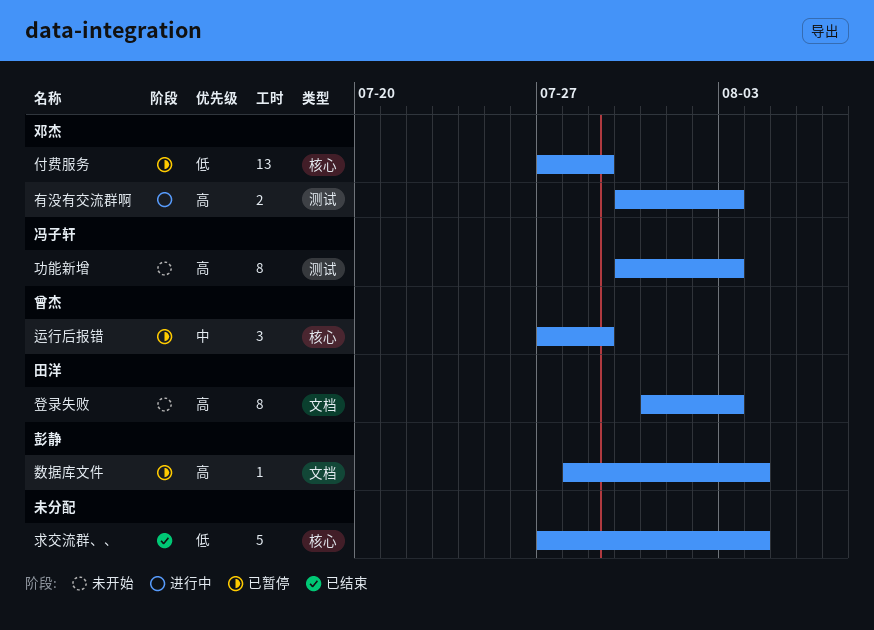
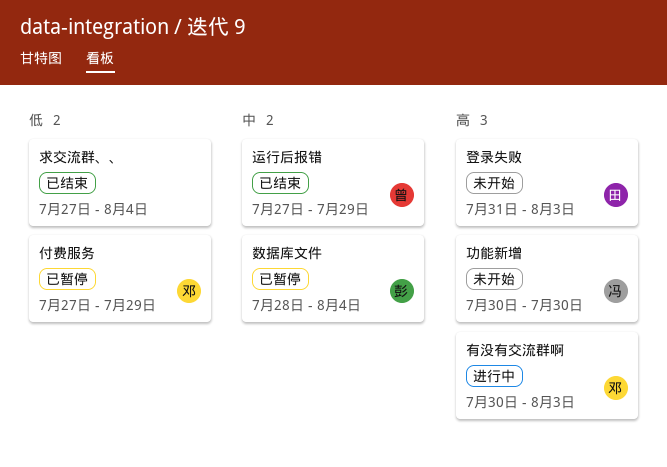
功能新增, due: Aug 3 -> Jul 30
数据库文件, priority: 高 -> 中
运行后报错, status: 已暂停 -> 已结束

